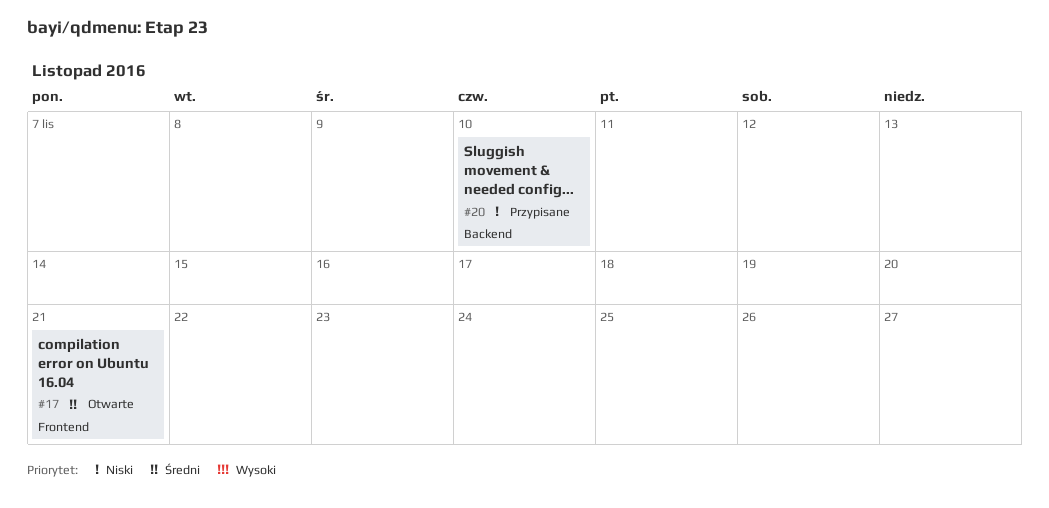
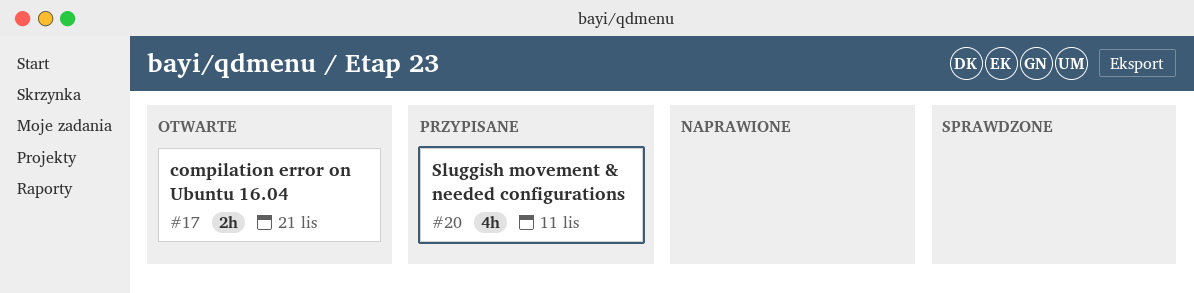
#20, due: Nov 10 -> Nov 11

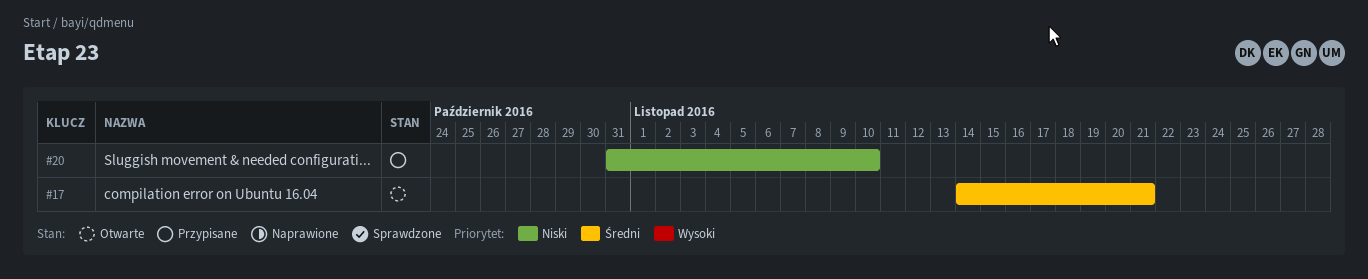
#20, due: Nov 11 -> Nov 10

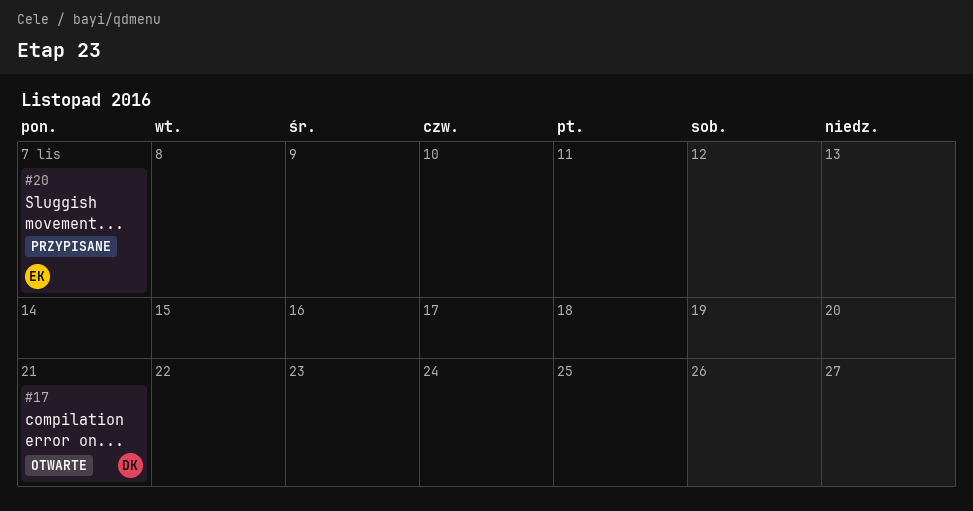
#20, due: Nov 10 -> Nov 7

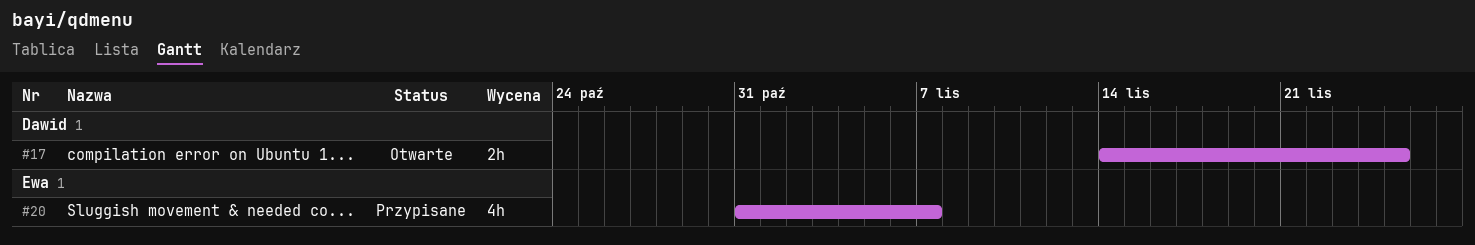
#17, due: Nov 21 -> Nov 25

